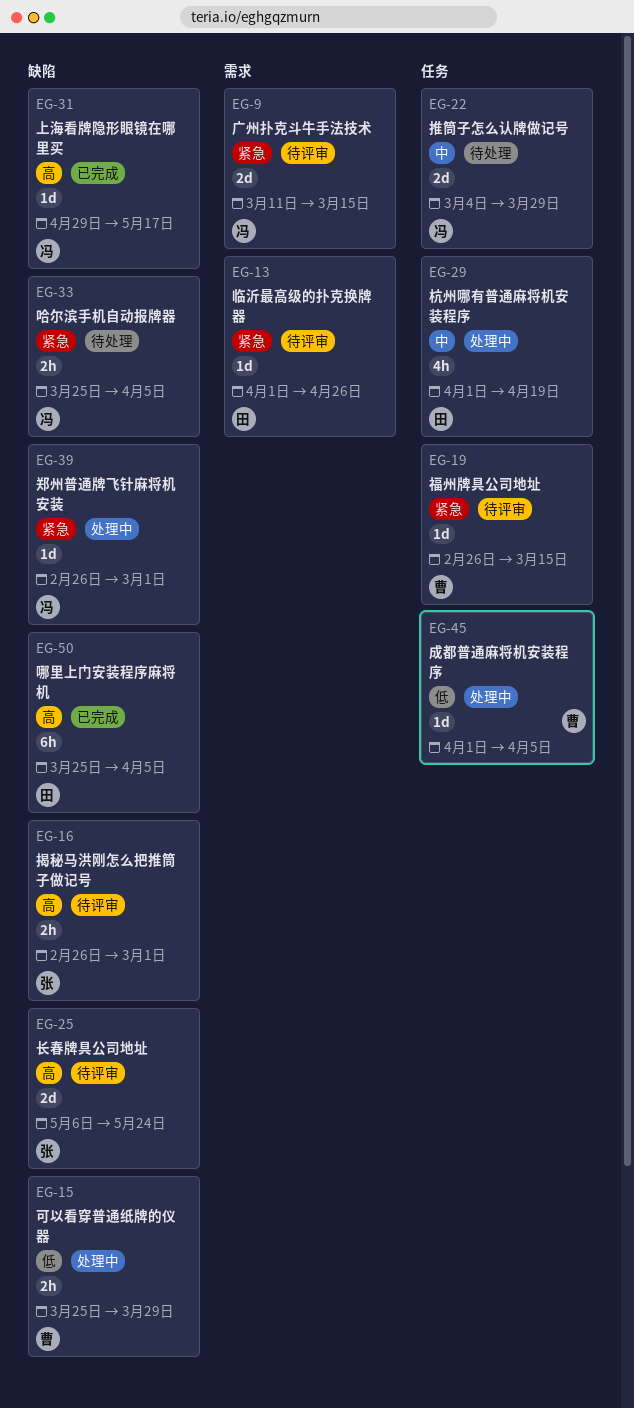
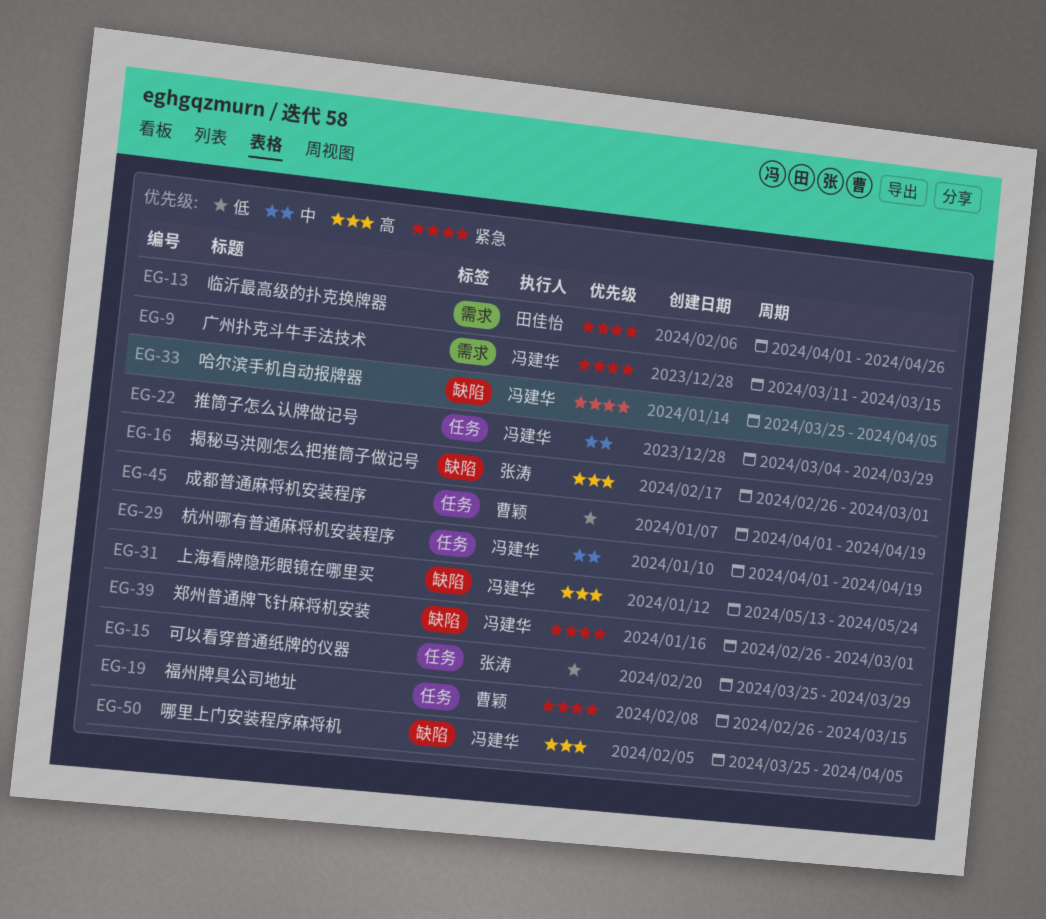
EG-15, owner: 曹颖 -> 张涛
EG-15, label: 缺陷 -> 任务
EG-25: present -> none
EG-29, owner: 田佳怡 -> 冯建华
EG-31, start: Apr 29 -> May 13
EG-31, due: May 17 -> May 24
EG-45, due: Apr 5 -> Apr 19
EG-50, owner: 田佳怡 -> 冯建华

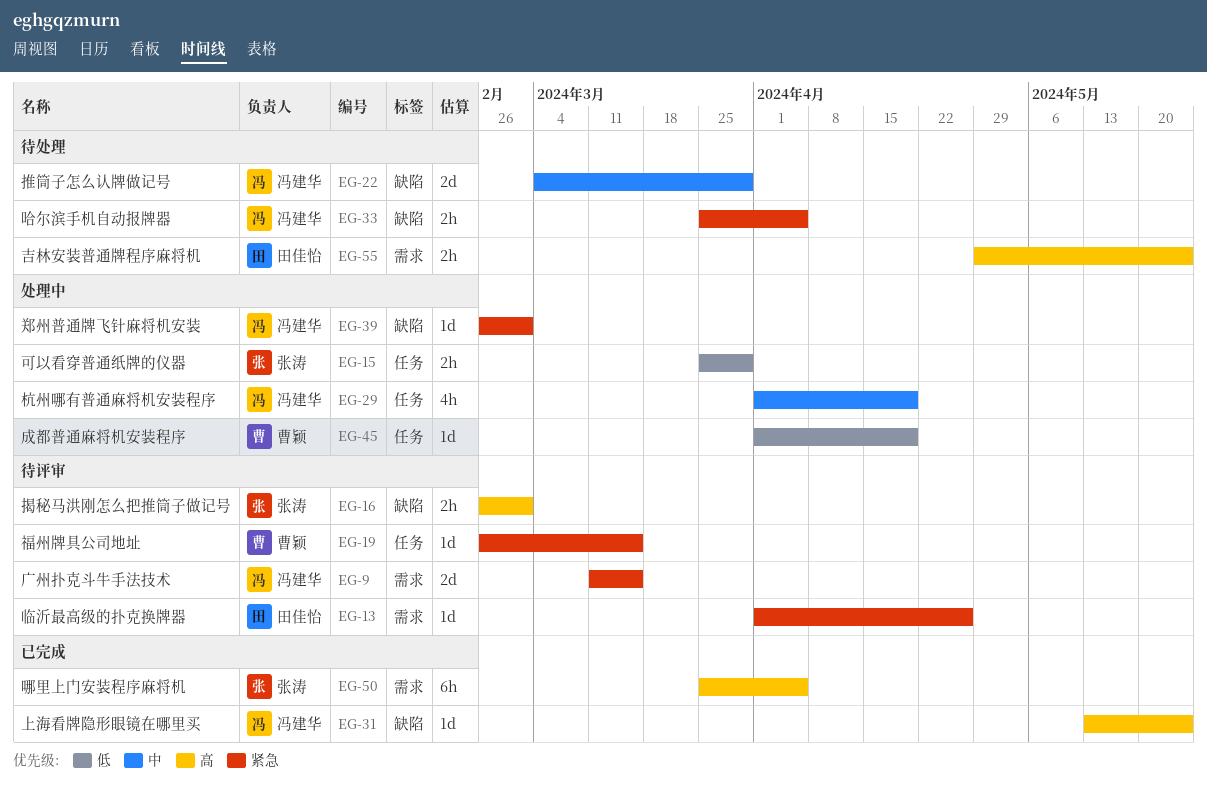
EG-22, label: 任务 -> 缺陷
EG-50, owner: 冯建华 -> 张涛
EG-50, label: 缺陷 -> 需求
EG-55: none -> present

